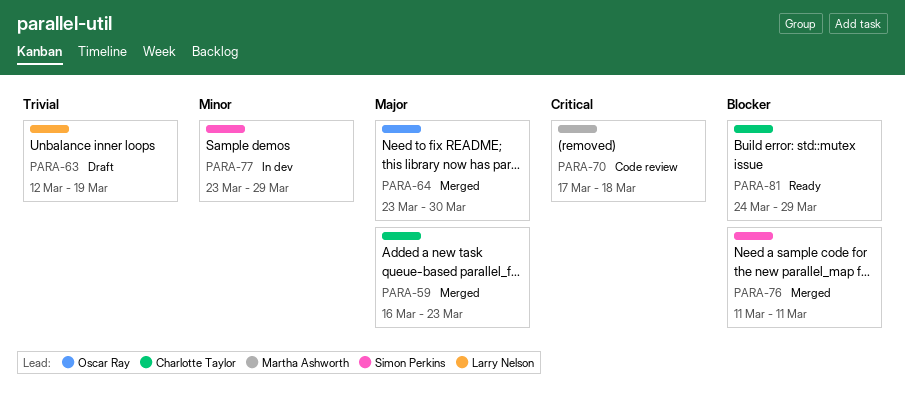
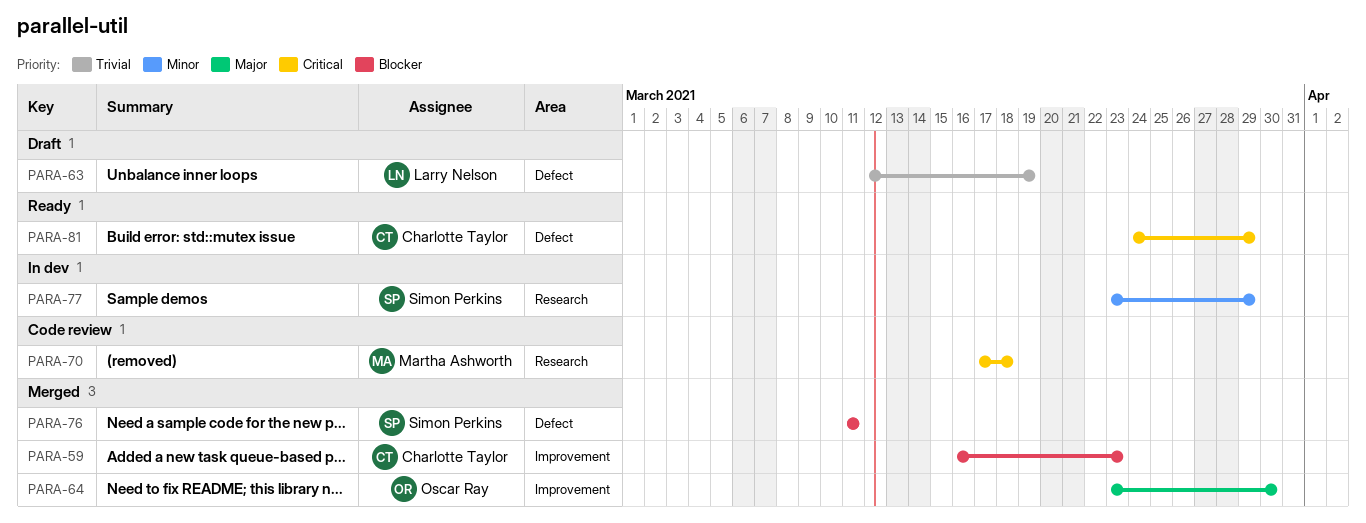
PARA-59, priority: Major -> Blocker
PARA-81, priority: Blocker -> Critical

